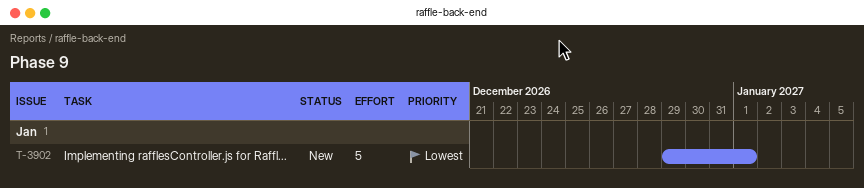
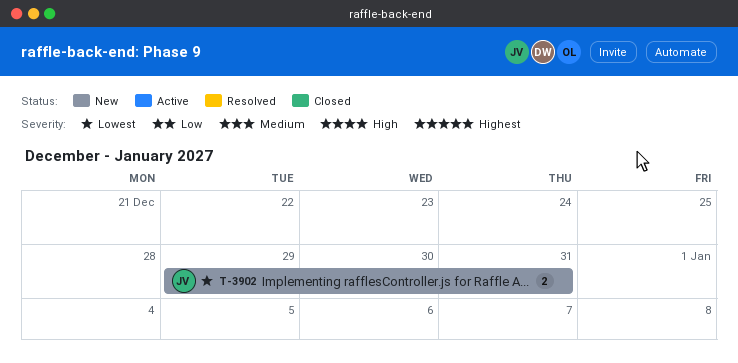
T-3902, estimate: 5 -> 2
T-3902, due: Jan 1 -> Dec 31

